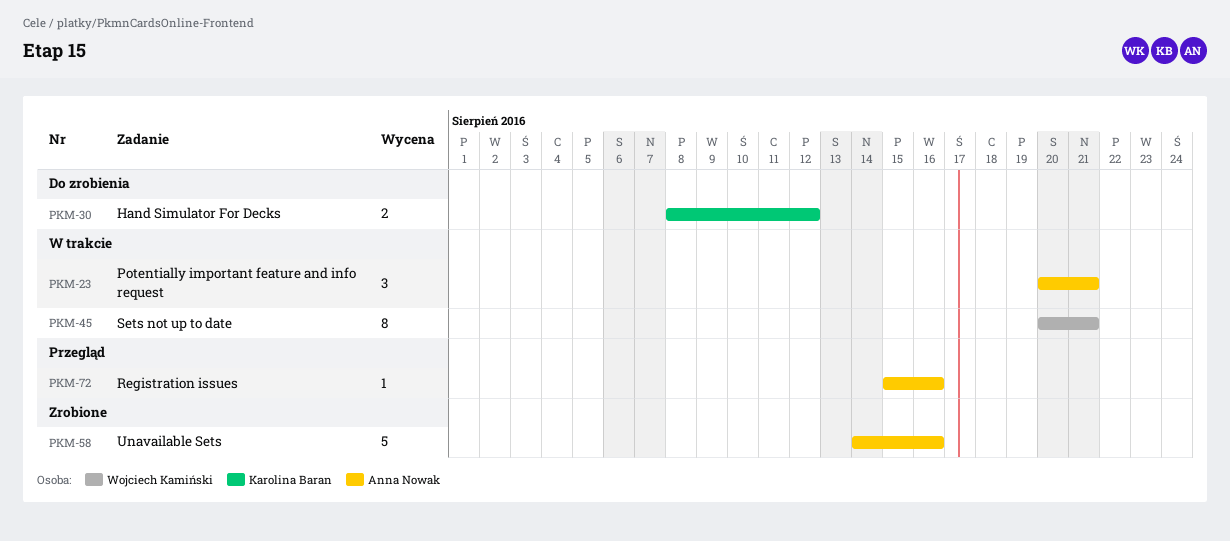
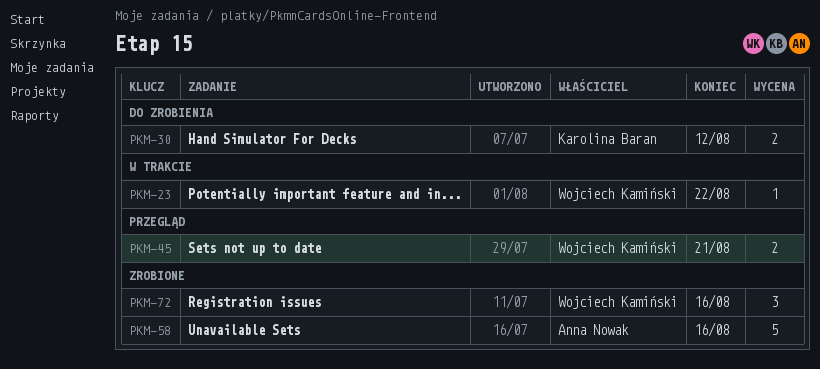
PKM-23, owner: Anna Nowak -> Wojciech Kamiński
PKM-23, estimate: 3 -> 1
PKM-23, due: Aug 21 -> Aug 22
PKM-45, status: W trakcie -> Przegląd
PKM-45, estimate: 8 -> 2
PKM-72, status: Przegląd -> Zrobione
PKM-72, owner: Anna Nowak -> Wojciech Kamiński
PKM-72, estimate: 1 -> 3

